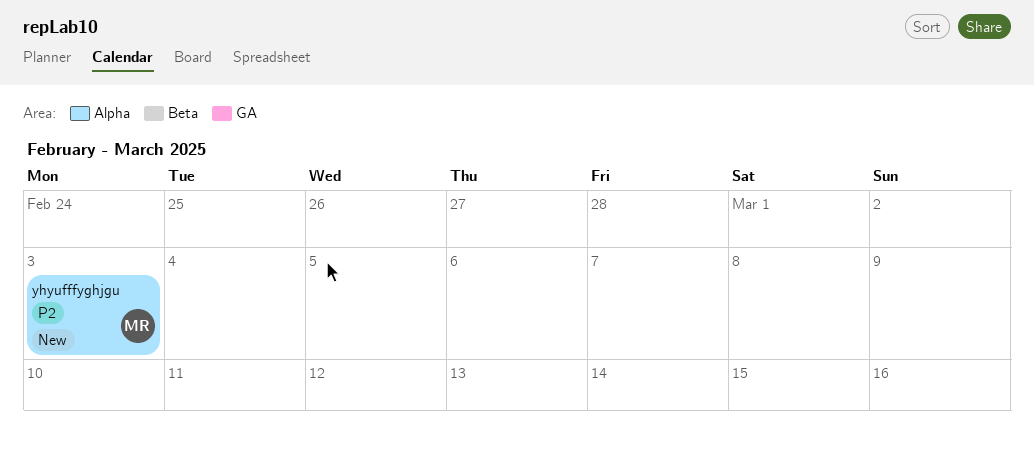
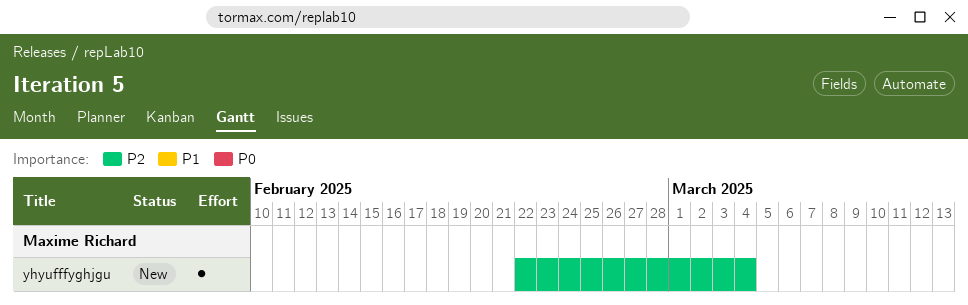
yhyufffyghjgu, due: Mar 3 -> Mar 4

